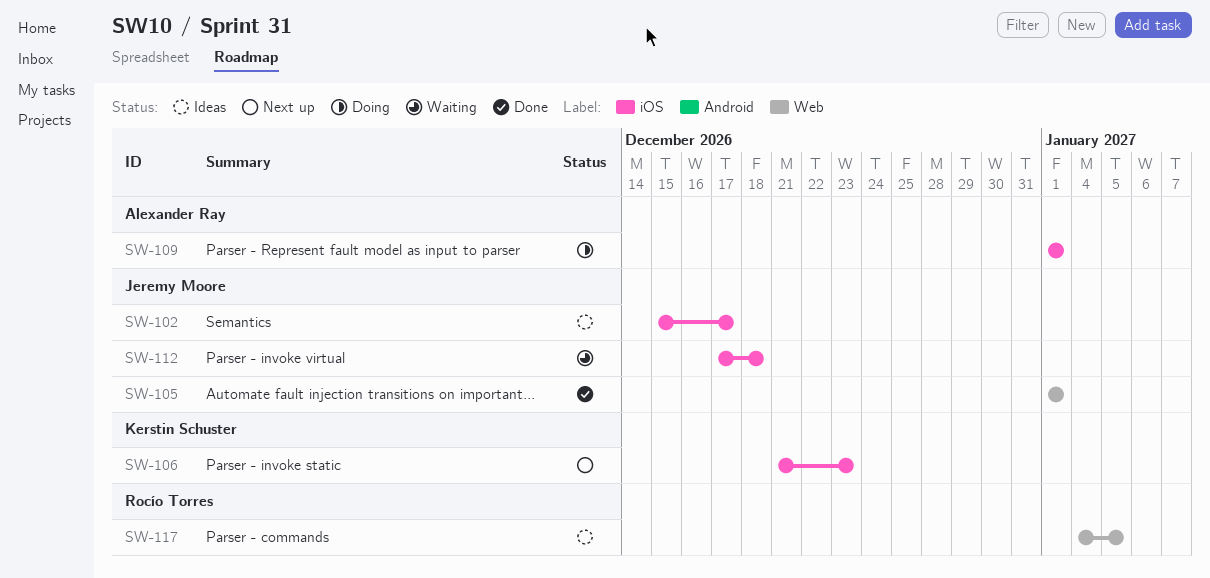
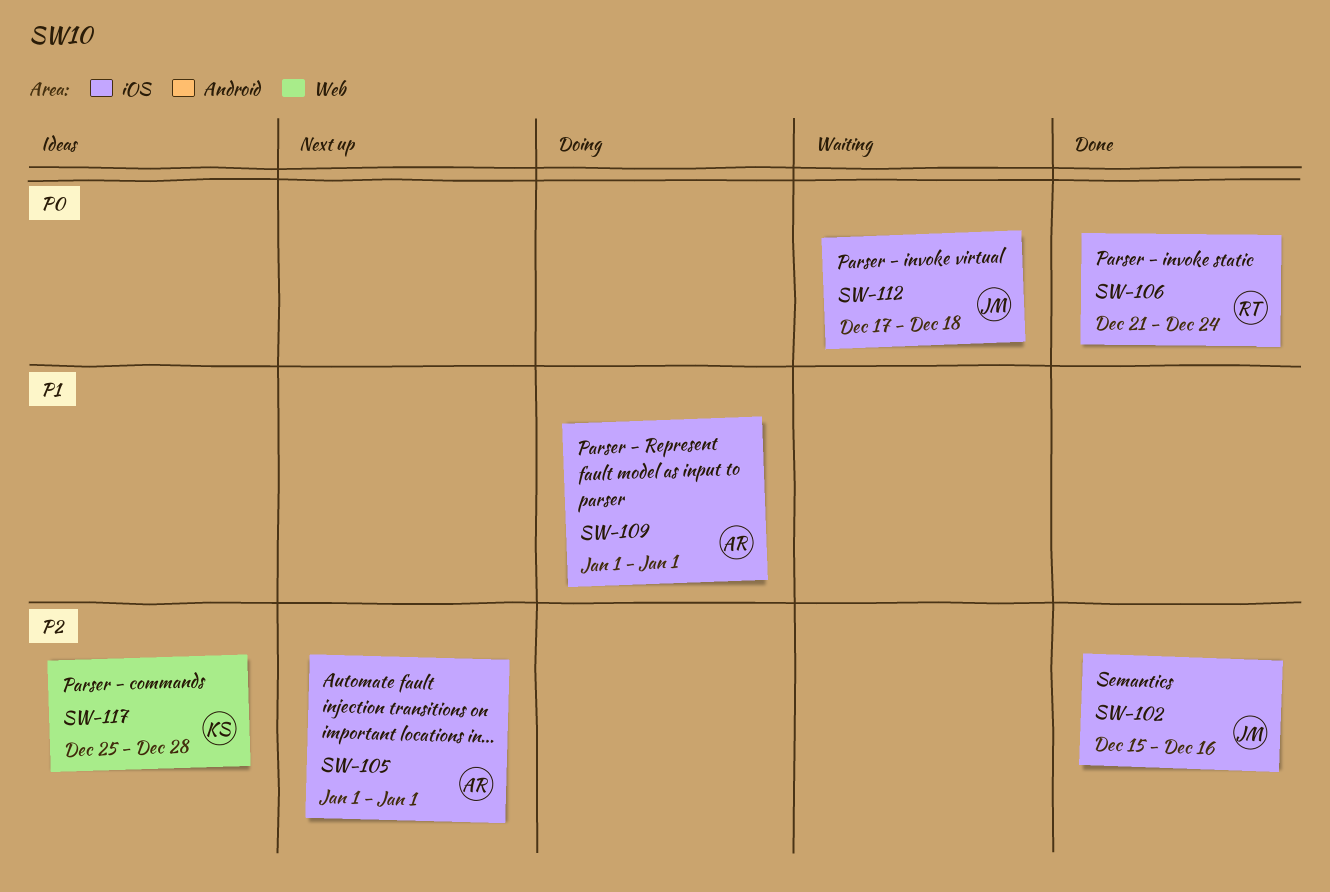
SW-102, status: Ideas -> Done
SW-102, due: Dec 17 -> Dec 16
SW-105, status: Done -> Next up
SW-105, owner: Jeremy Moore -> Alexander Ray
SW-105, label: Web -> iOS
SW-106, status: Next up -> Done
SW-106, owner: Kerstin Schuster -> Rocío Torres
SW-106, due: Dec 23 -> Dec 24
SW-117, owner: Rocío Torres -> Kerstin Schuster
SW-117, start: Jan 4 -> Dec 25
SW-117, due: Jan 5 -> Dec 28

